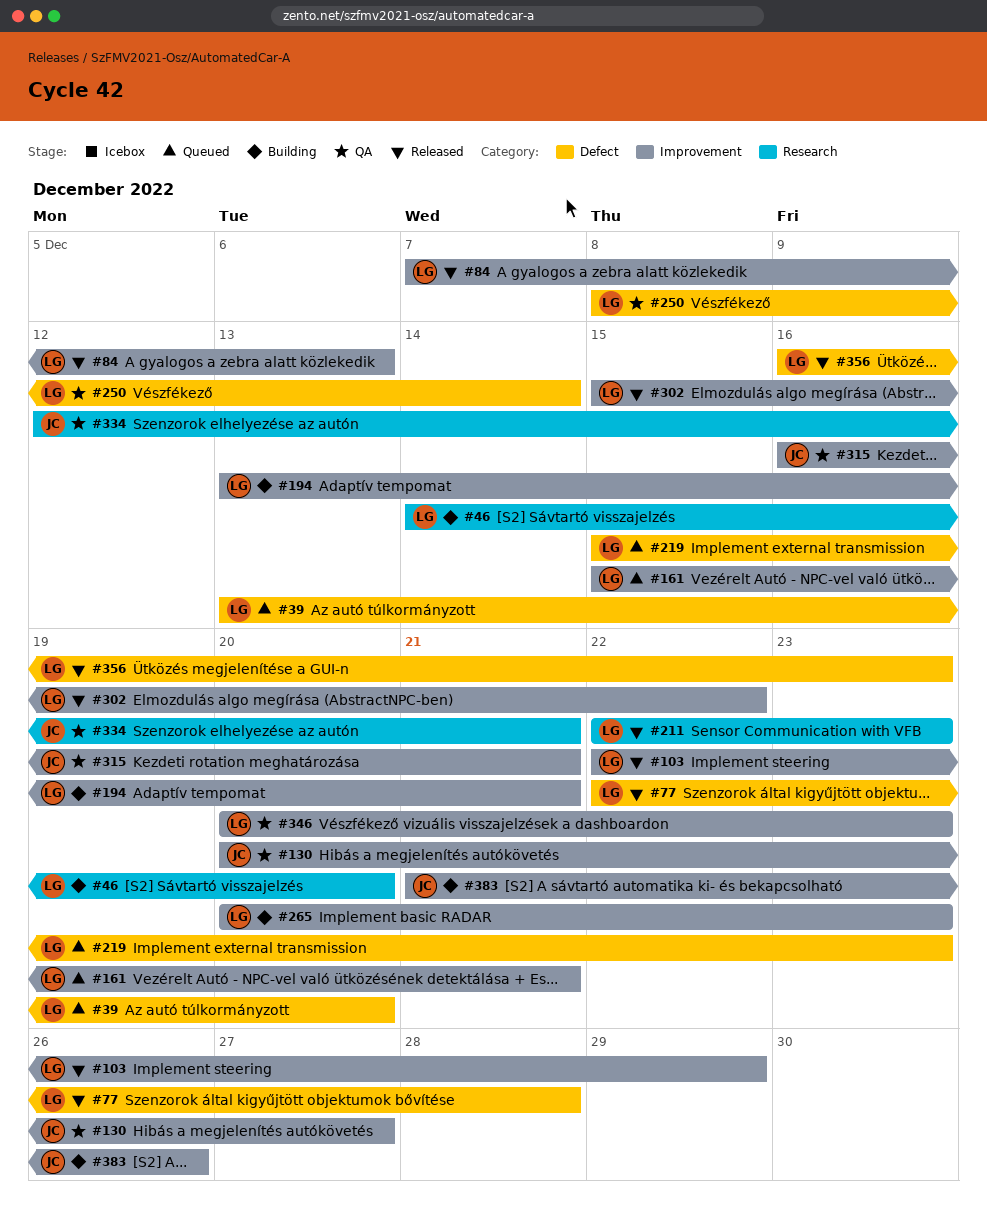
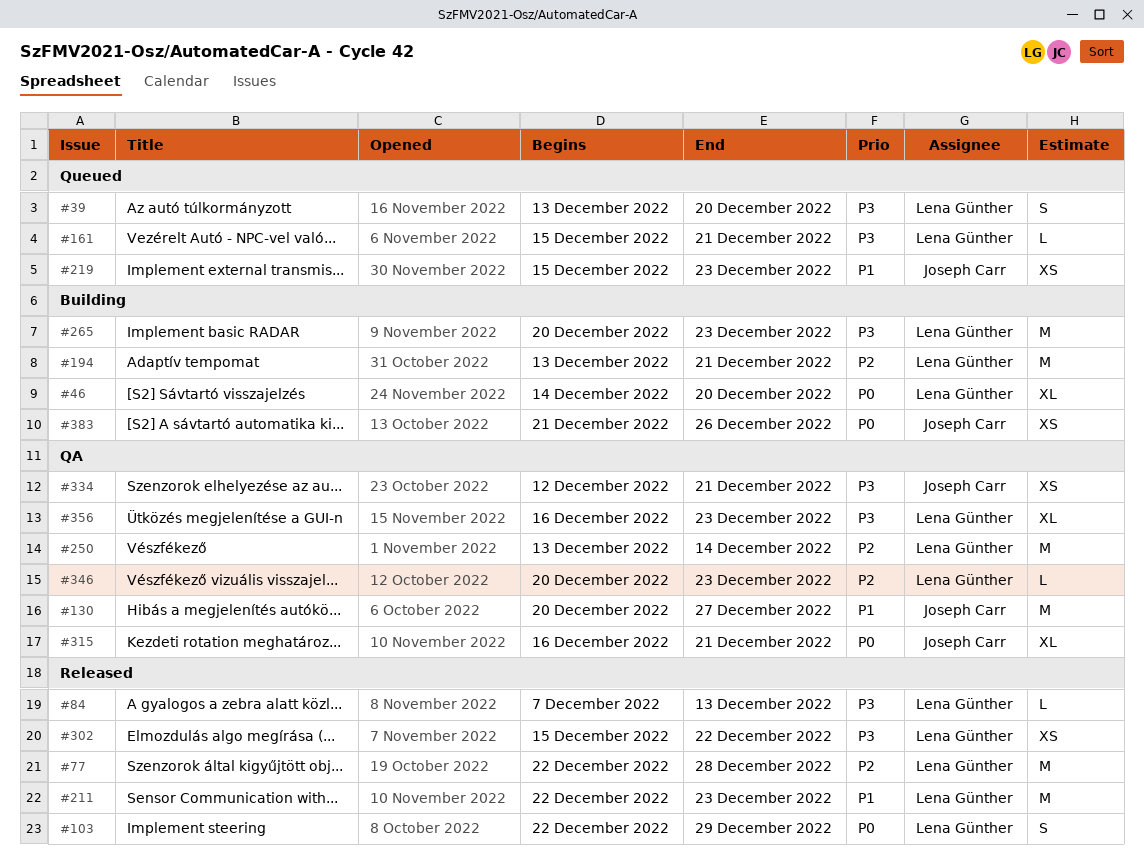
#219, owner: Lena Günther -> Joseph Carr
#250, start: Dec 8 -> Dec 13
#356, status: Released -> QA

